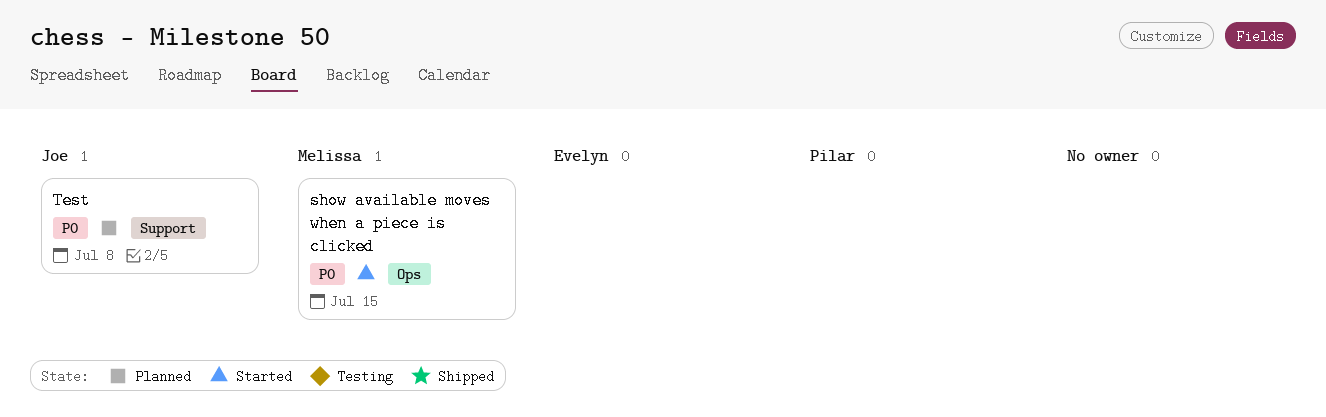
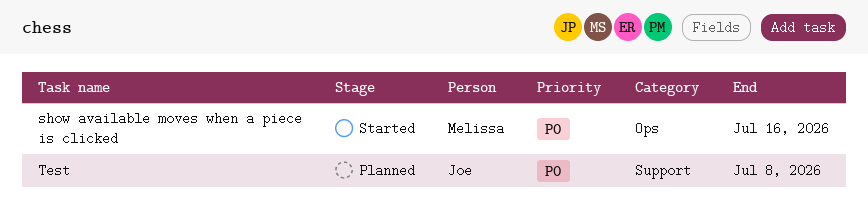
show available moves when a piece is clicked, due: Jul 15 -> Jul 16

